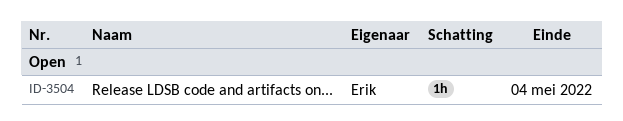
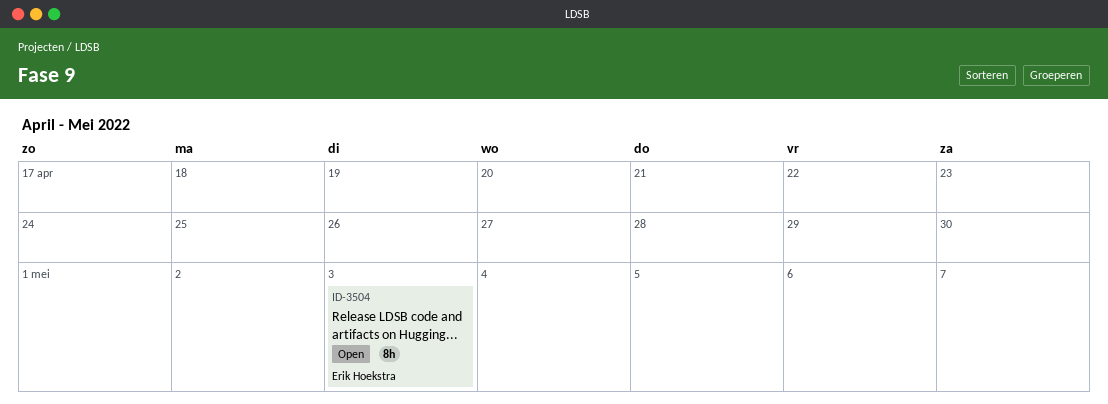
ID-3504, estimate: 1h -> 8h
ID-3504, due: May 4 -> May 3

